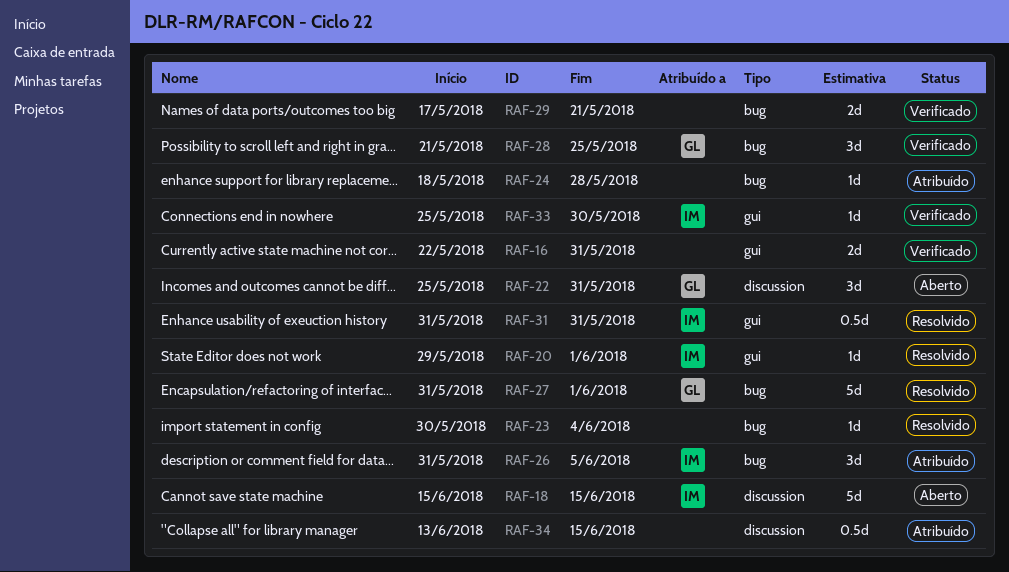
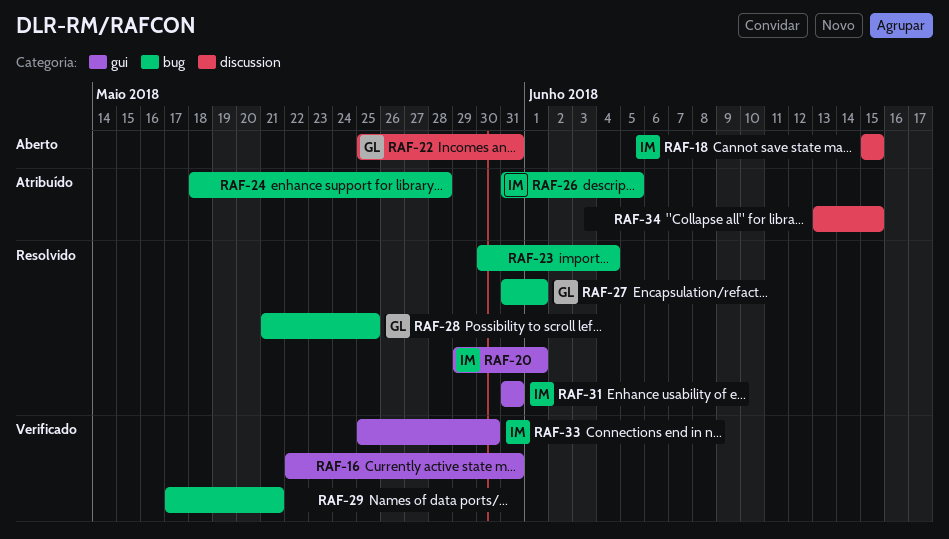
RAF-28, status: Verificado -> Resolvido

